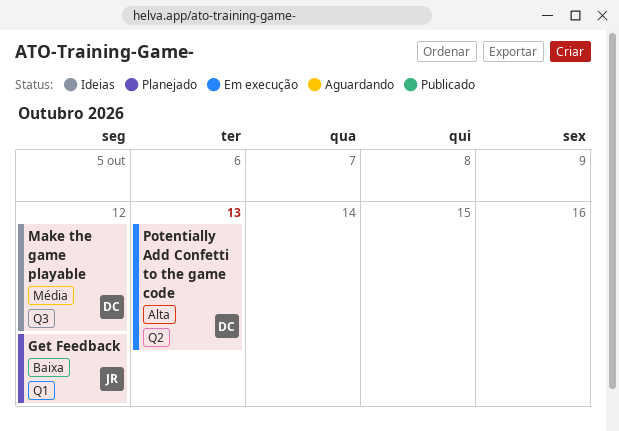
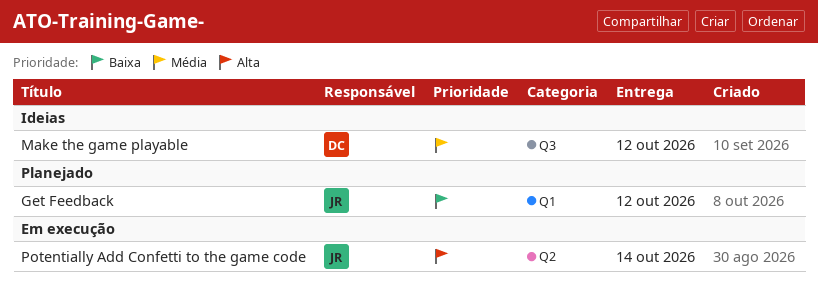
Potentially Add Confetti to the game code, owner: DC -> JR
Potentially Add Confetti to the game code, due: Oct 13 -> Oct 14

